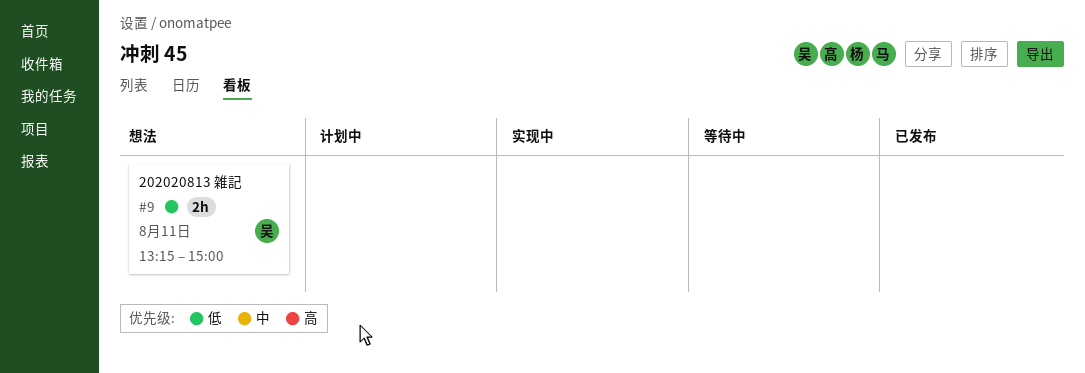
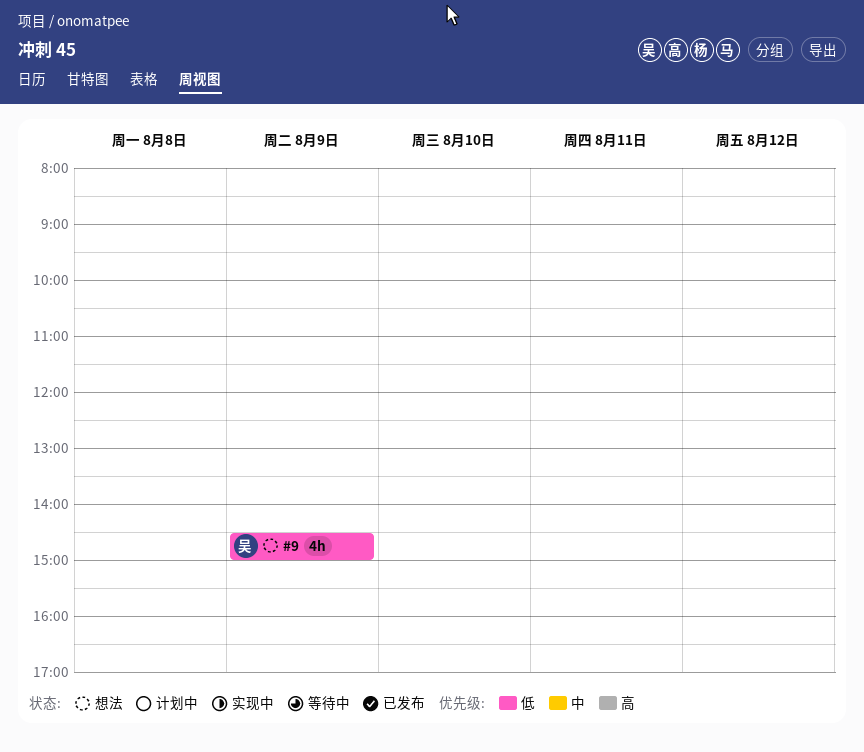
#9, estimate: 2h -> 4h
#9, day: Aug 11 -> Aug 9
#9, begins: 13:15 -> 14:30

